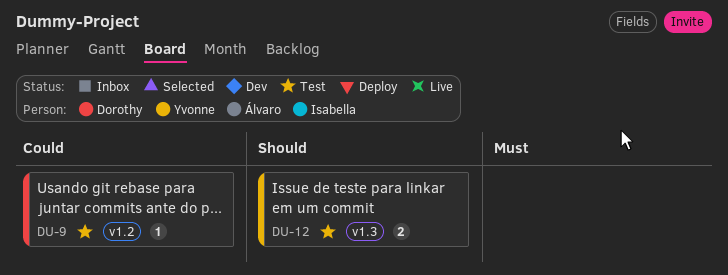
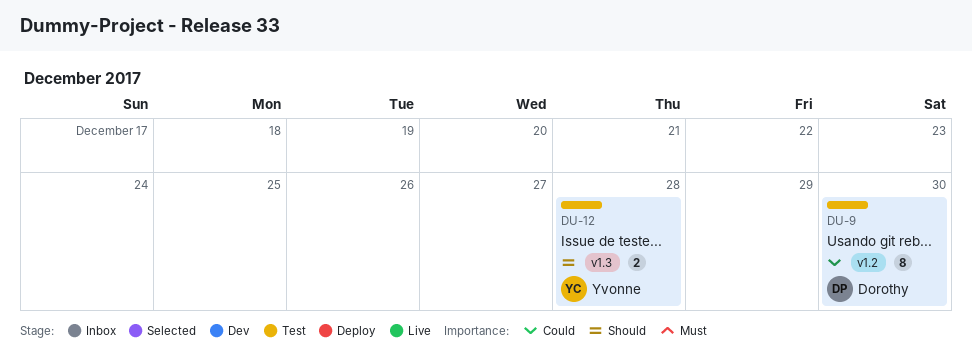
DU-9, estimate: 1 -> 8

